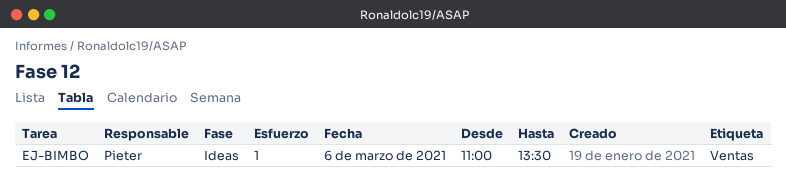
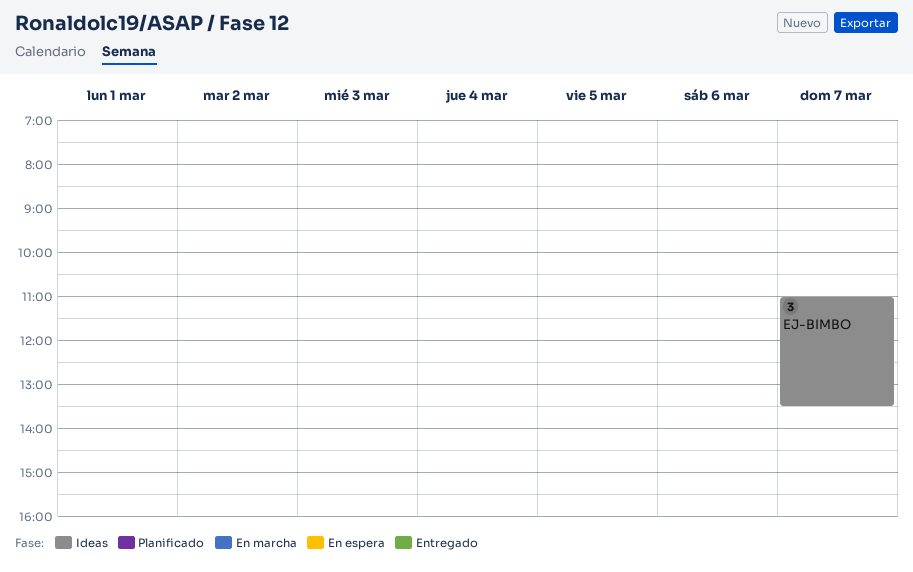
EJ-BIMBO, estimate: 1 -> 3
EJ-BIMBO, day: Mar 6 -> Mar 7

